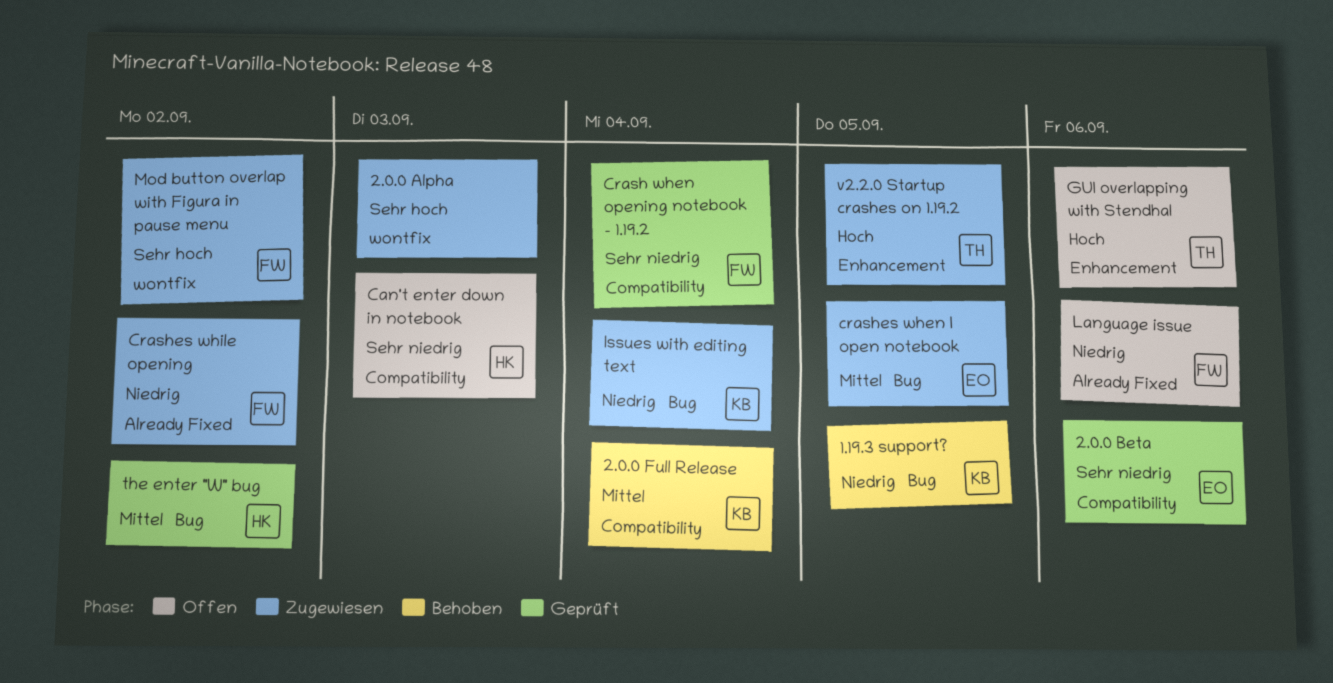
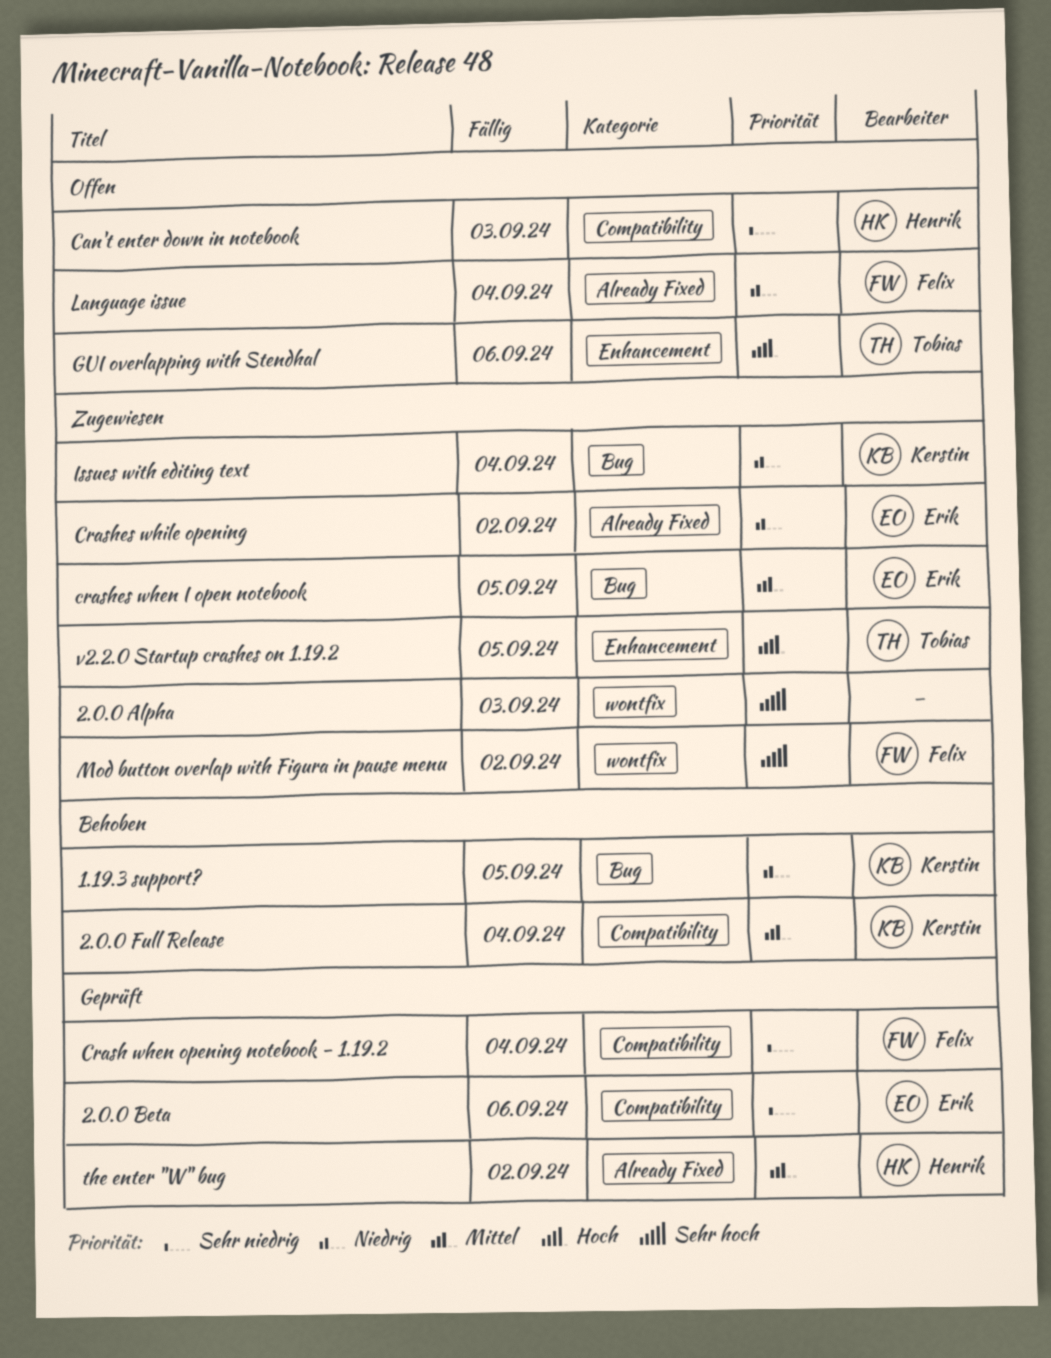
Crashes while opening, owner: Felix -> Erik
Language issue, due: Sep 6 -> Sep 4
the enter "W" bug, label: Bug -> Already Fixed

